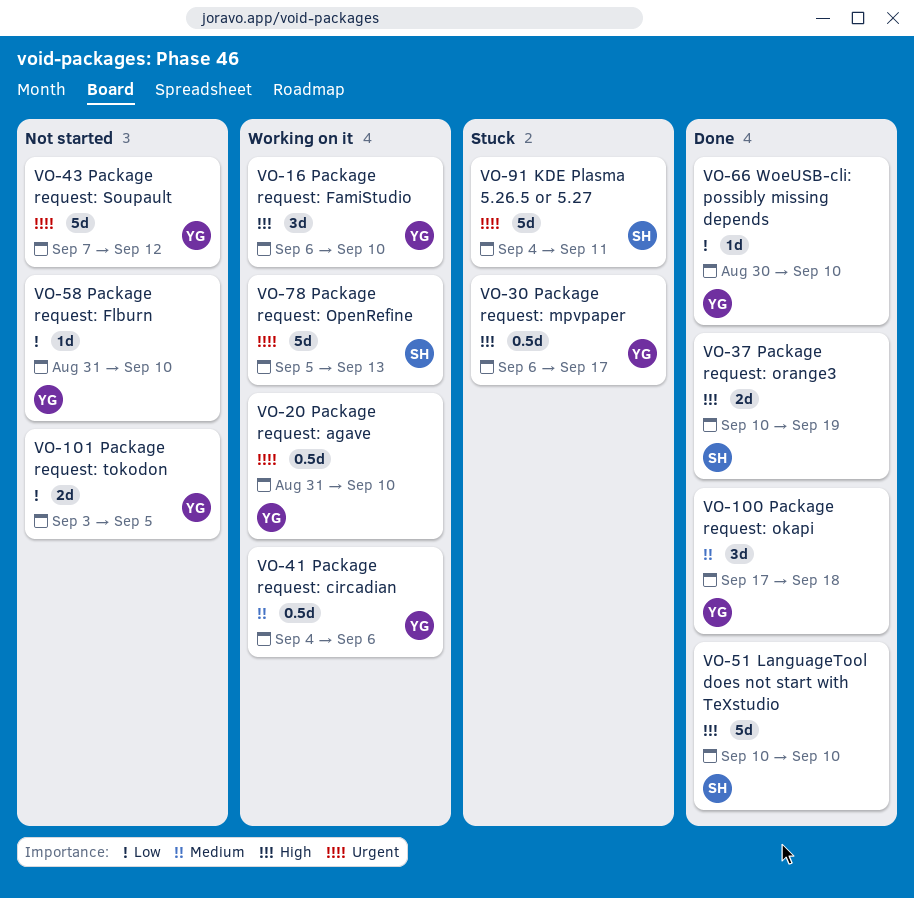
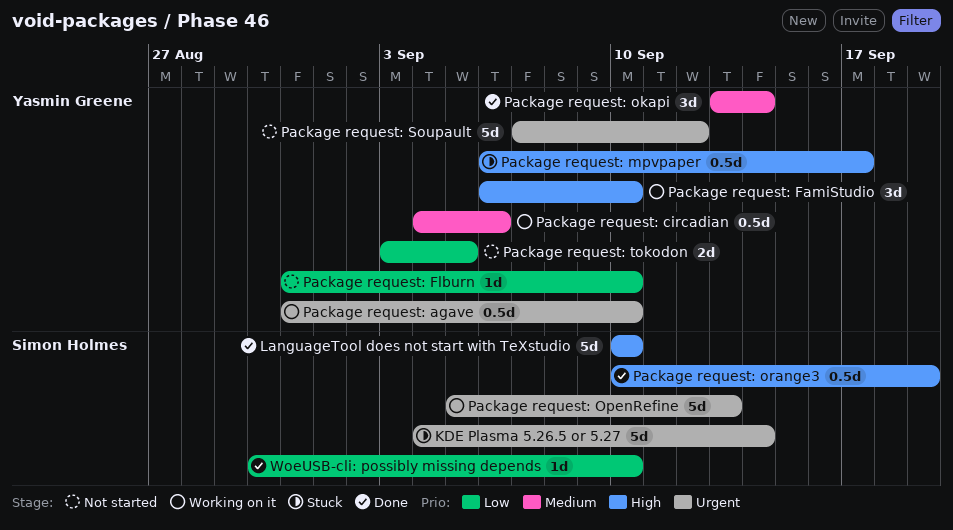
KDE Plasma 5.26.5 or 5.27, due: Sep 11 -> Sep 14
Package request: okapi, start: Sep 17 -> Sep 13
Package request: okapi, due: Sep 18 -> Sep 14
Package request: orange3, estimate: 2d -> 0.5d
WoeUSB-cli: possibly missing depends, owner: Yasmin Greene -> Simon Holmes

